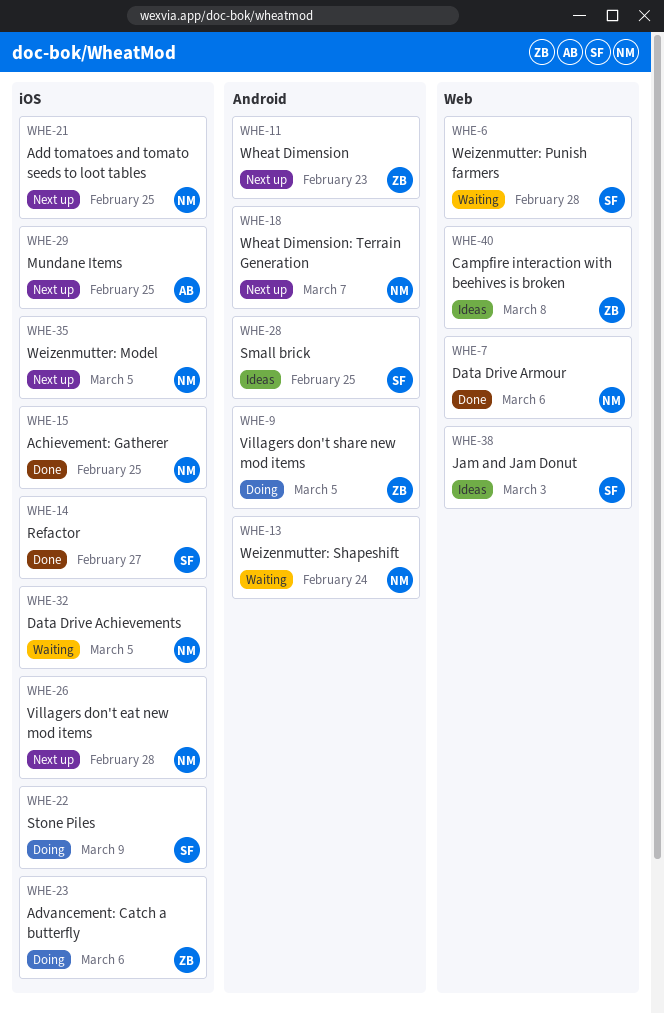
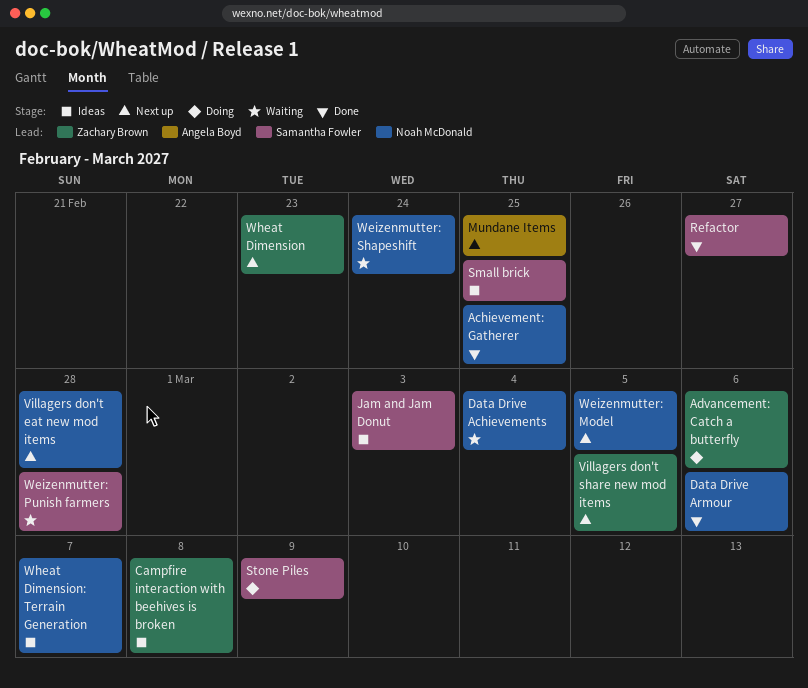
Add tomatoes and tomato seeds to loot tables: present -> none
Data Drive Achievements, due: Mar 5 -> Mar 4
Villagers don't share new mod items, status: Doing -> Next up
Wheat Dimension: Terrain Generation, status: Next up -> Ideas

